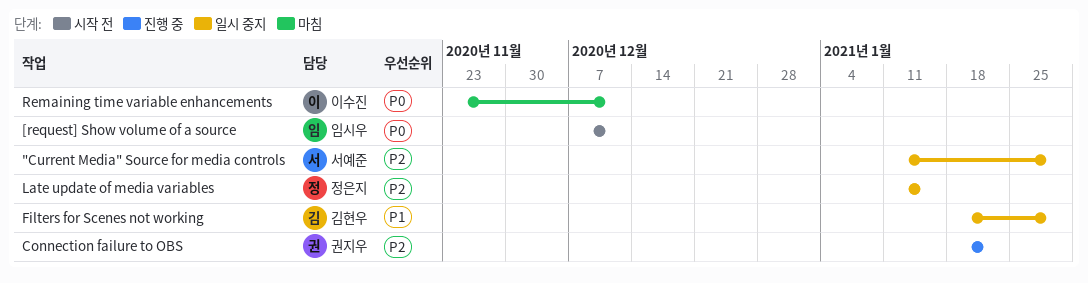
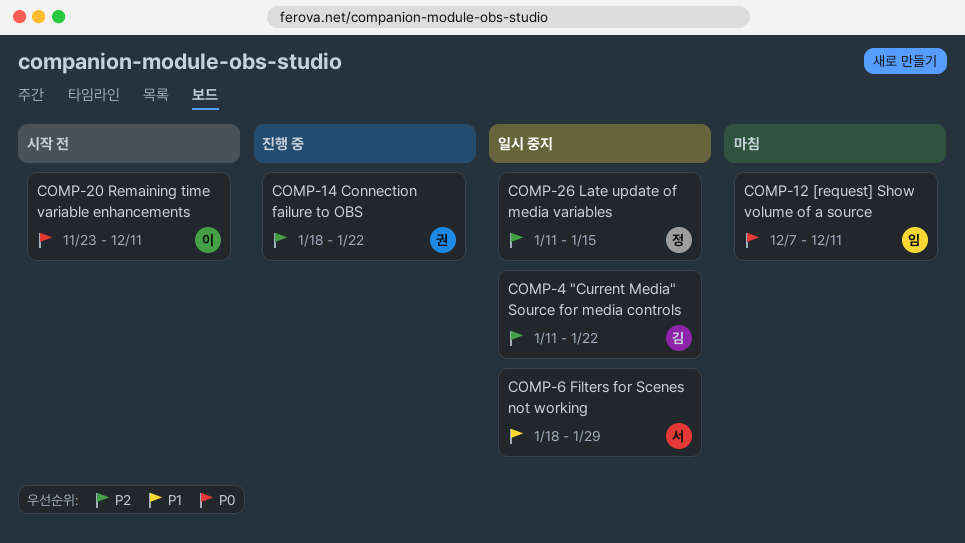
"Current Media" Source for media controls, owner: 서예준 -> 김현우
"Current Media" Source for media controls, due: Jan 29 -> Jan 22
[request] Show volume of a source, status: 시작 전 -> 마침
Filters for Scenes not working, owner: 김현우 -> 서예준
Remaining time variable enhancements, status: 마침 -> 시작 전

